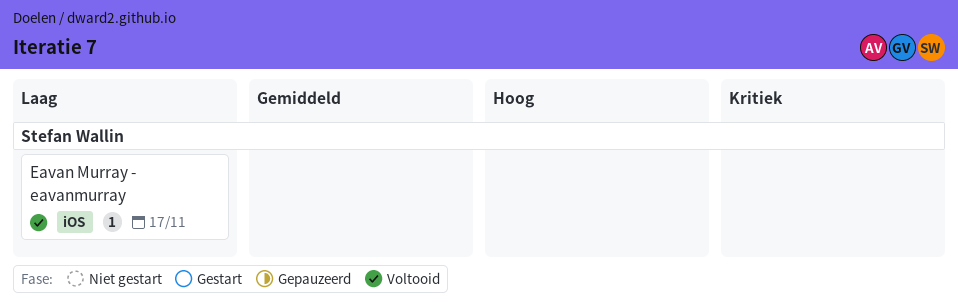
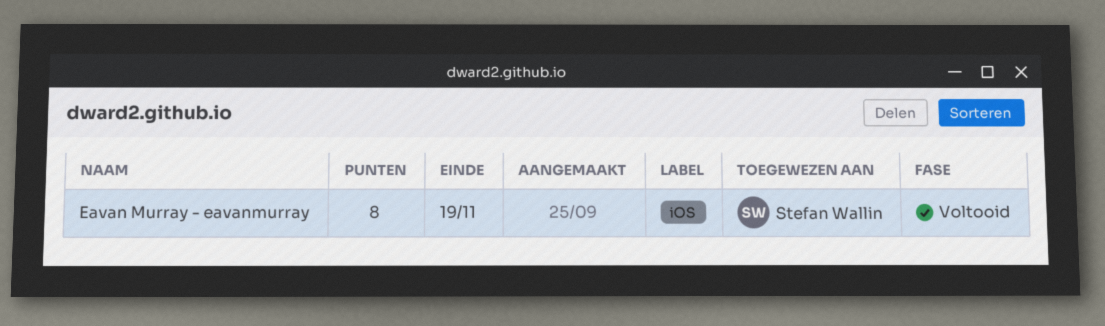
Eavan Murray - eavanmurray, estimate: 1 -> 8
Eavan Murray - eavanmurray, due: Nov 17 -> Nov 19

